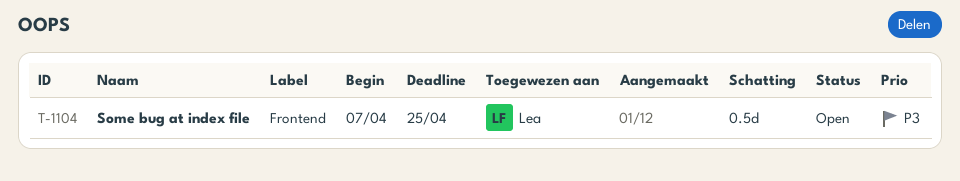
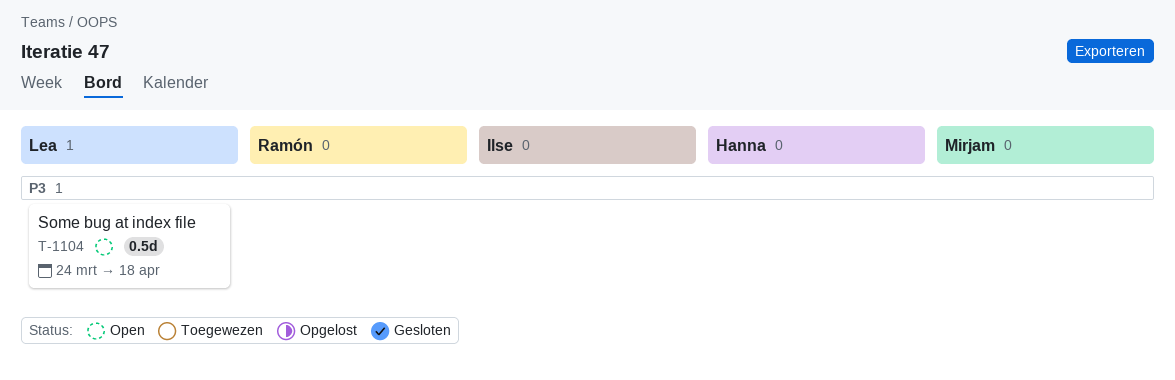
T-1104, start: Apr 7 -> Mar 24
T-1104, due: Apr 25 -> Apr 18

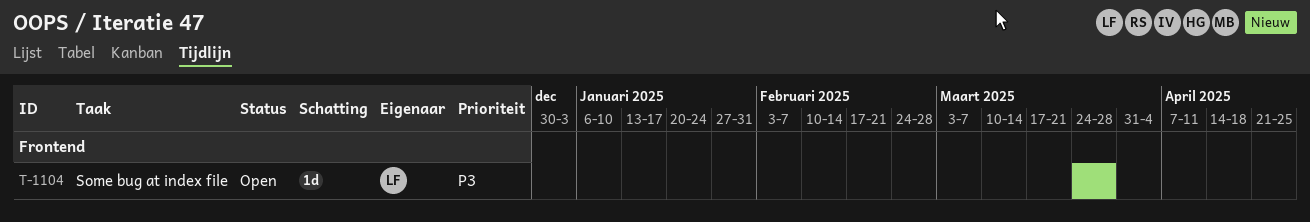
T-1104, estimate: 0.5d -> 1d
T-1104, due: Apr 18 -> Mar 28

